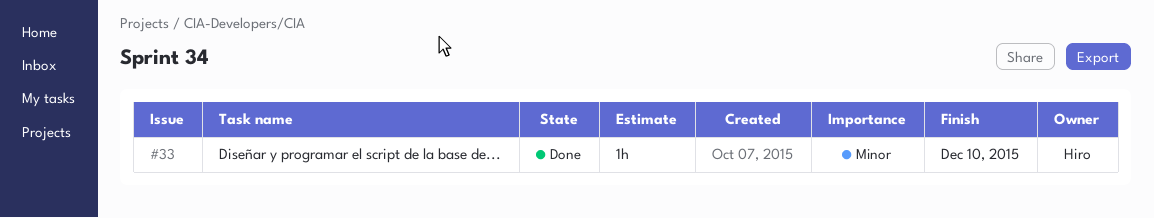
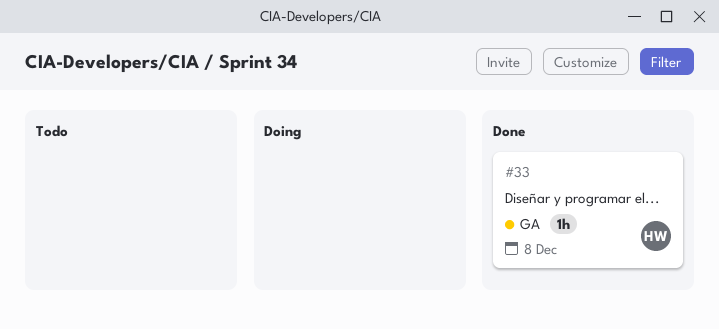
#33, due: Dec 10 -> Dec 8

